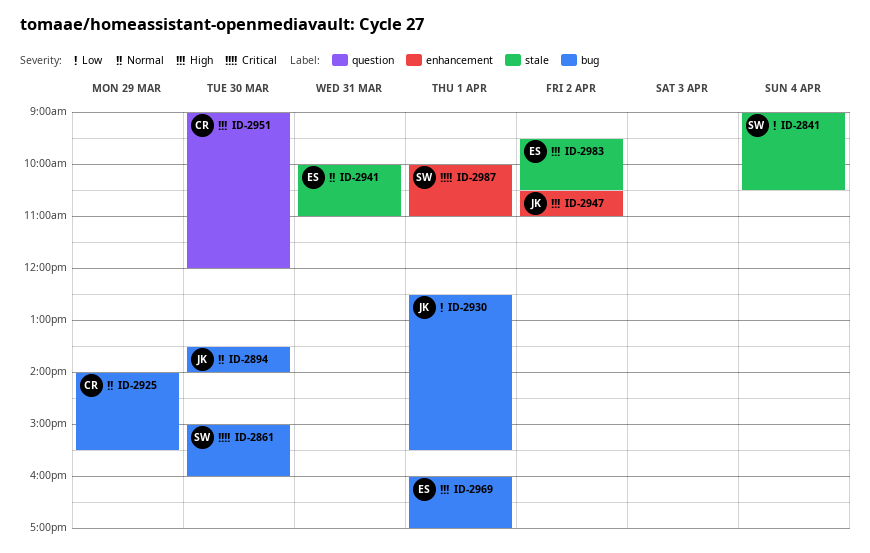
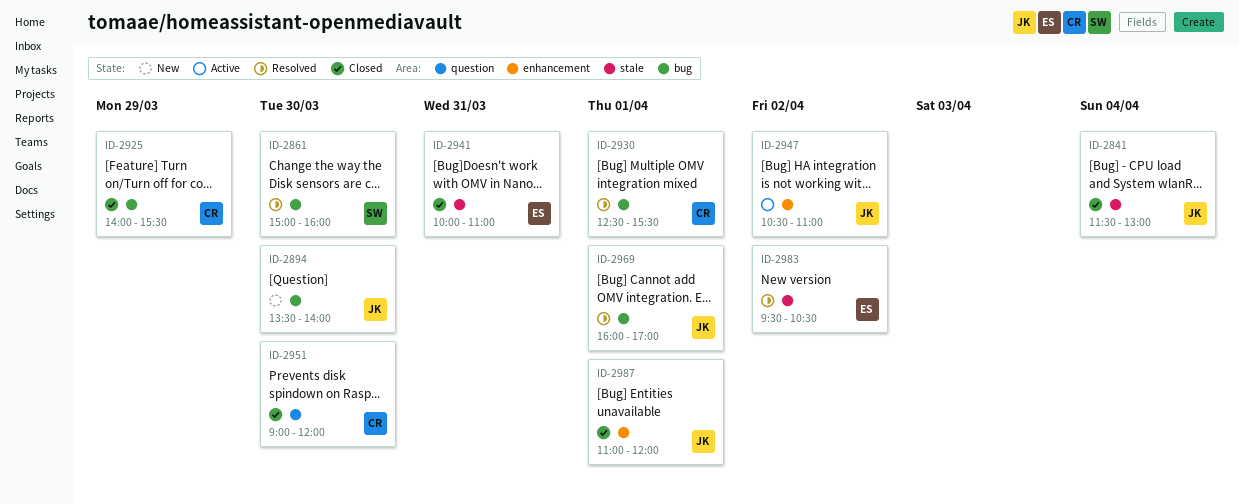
ID-2841, owner: SW -> JK
ID-2841, begins: 09:00 -> 11:30
ID-2841, ends: 10:30 -> 13:00
ID-2930, owner: JK -> CR
ID-2969, owner: ES -> JK
ID-2987, owner: SW -> JK
ID-2987, begins: 10:00 -> 11:00
ID-2987, ends: 11:00 -> 12:00

